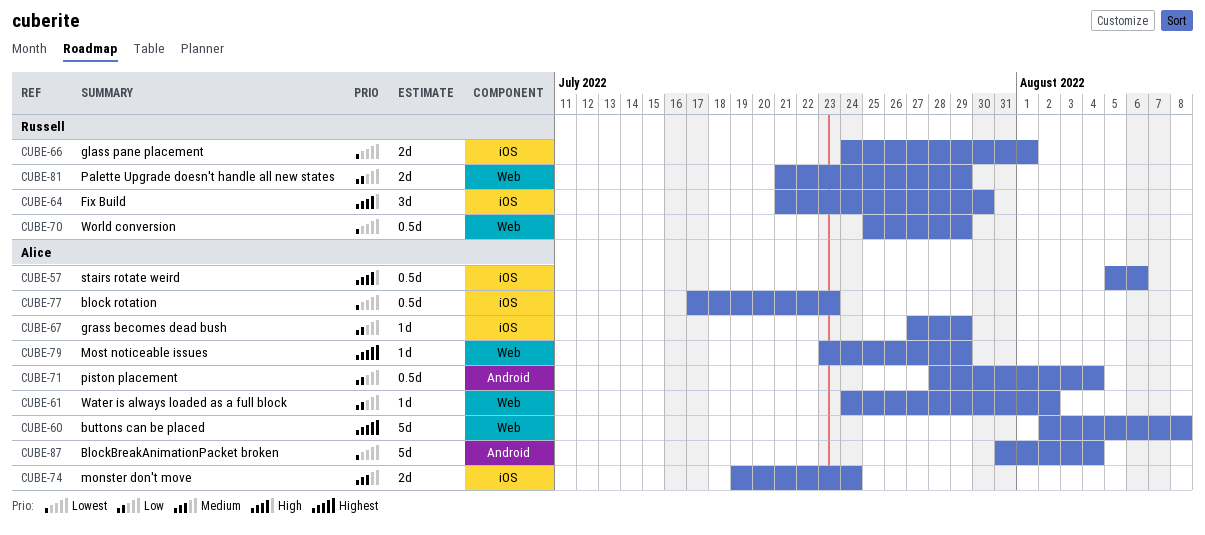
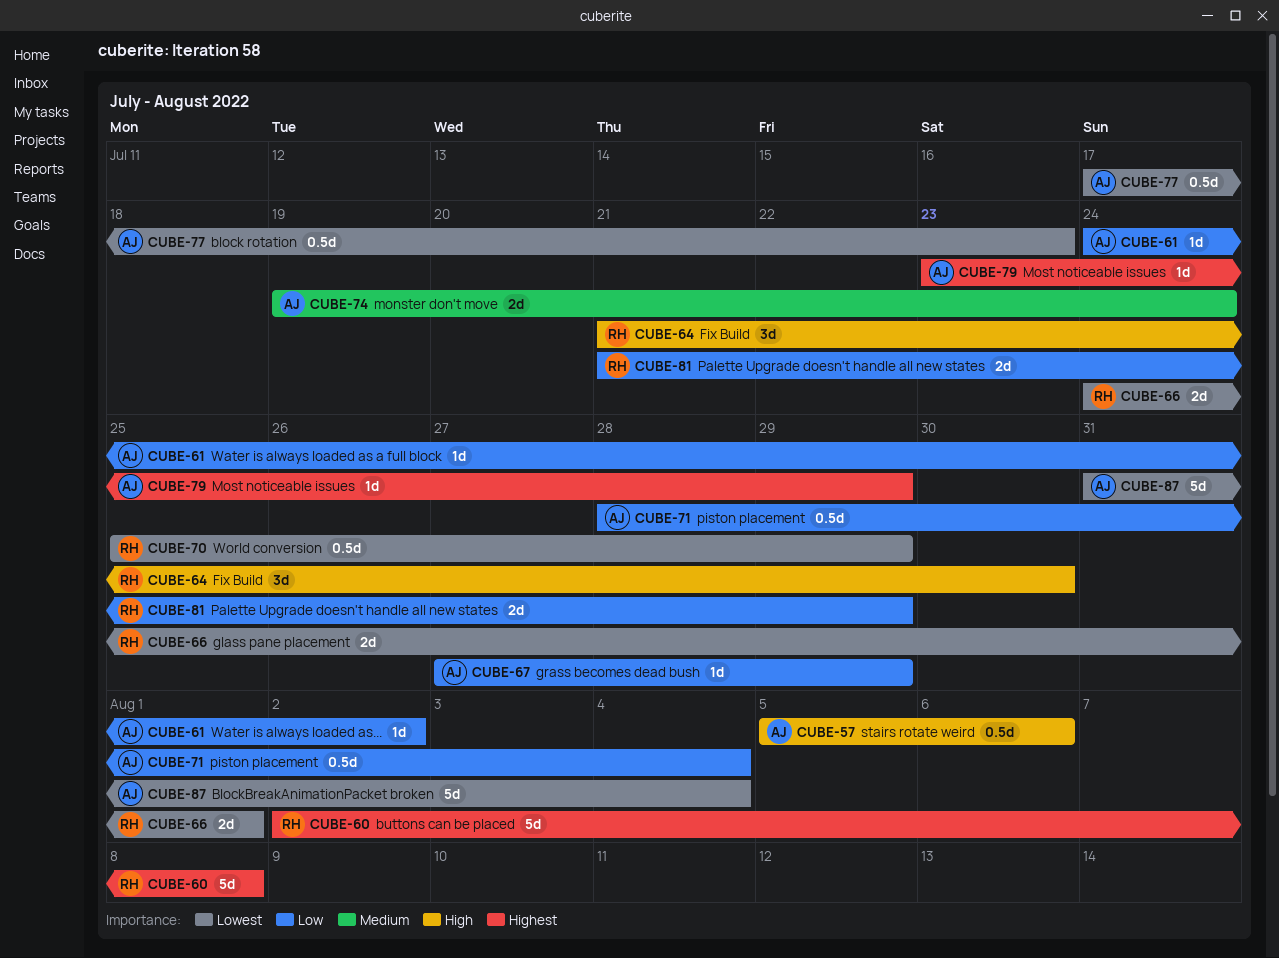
CUBE-60, owner: Alice -> Russell

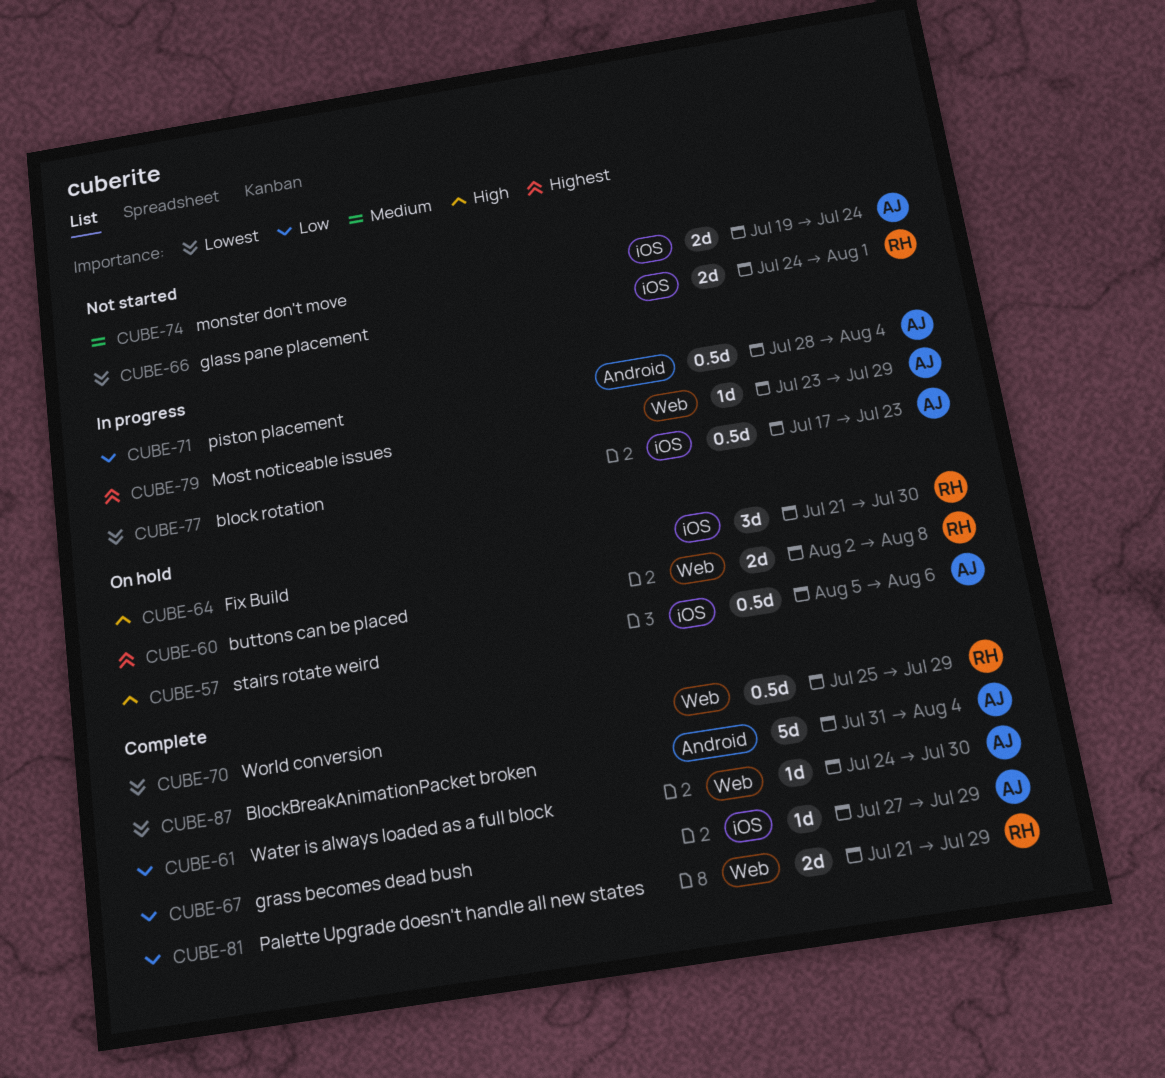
CUBE-60, estimate: 5d -> 2d
CUBE-61, due: Aug 2 -> Jul 30

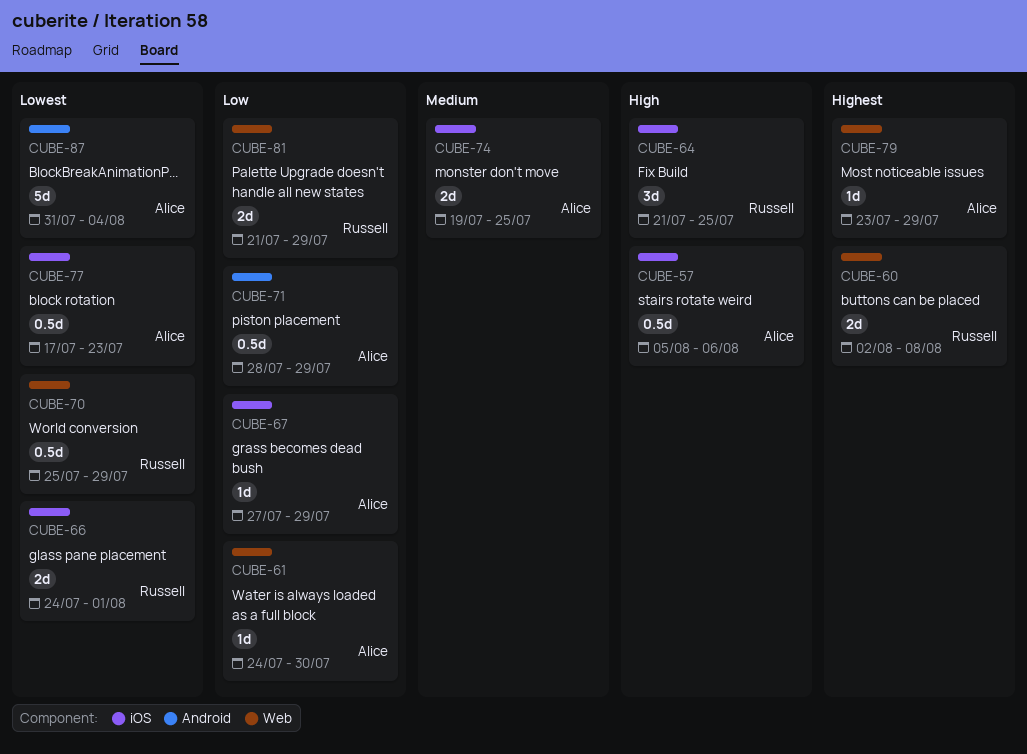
CUBE-64, due: Jul 30 -> Jul 25
CUBE-71, due: Aug 4 -> Jul 29
CUBE-74, due: Jul 24 -> Jul 25

